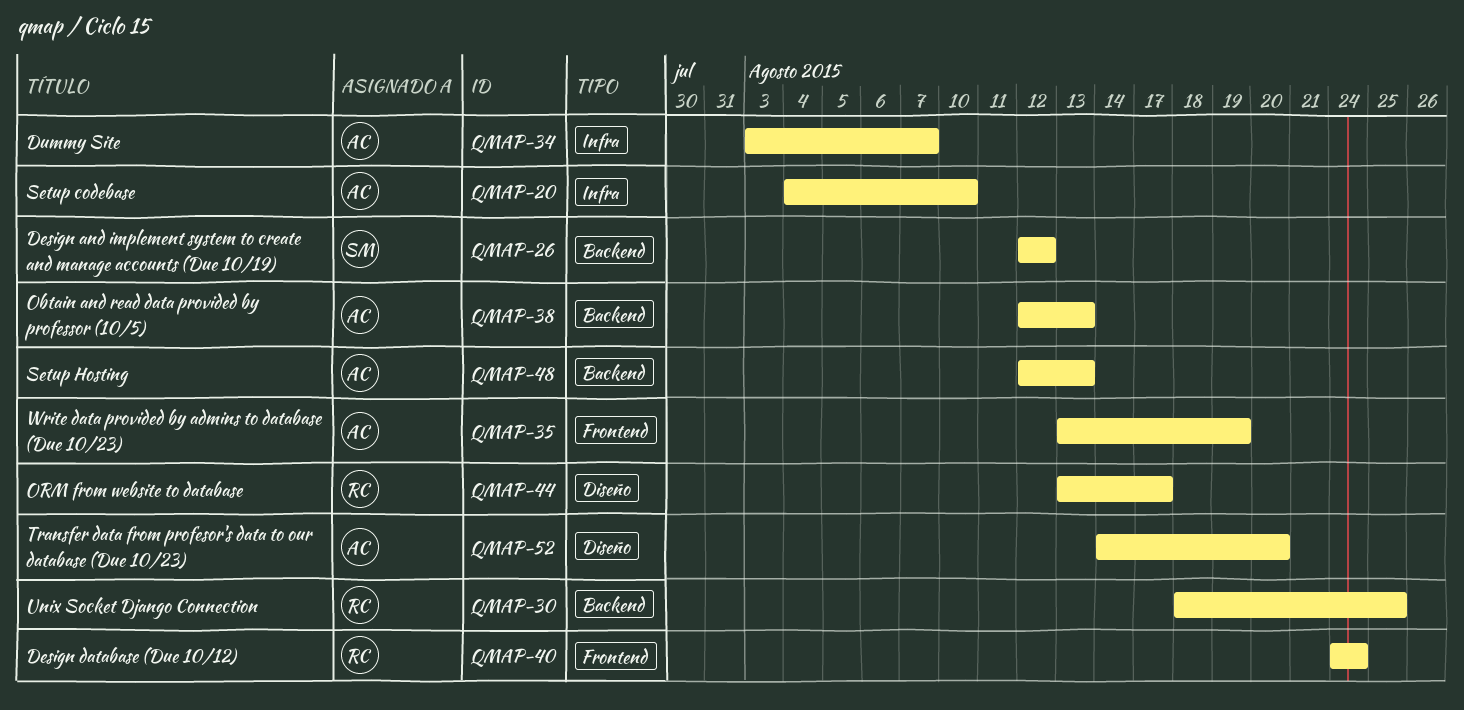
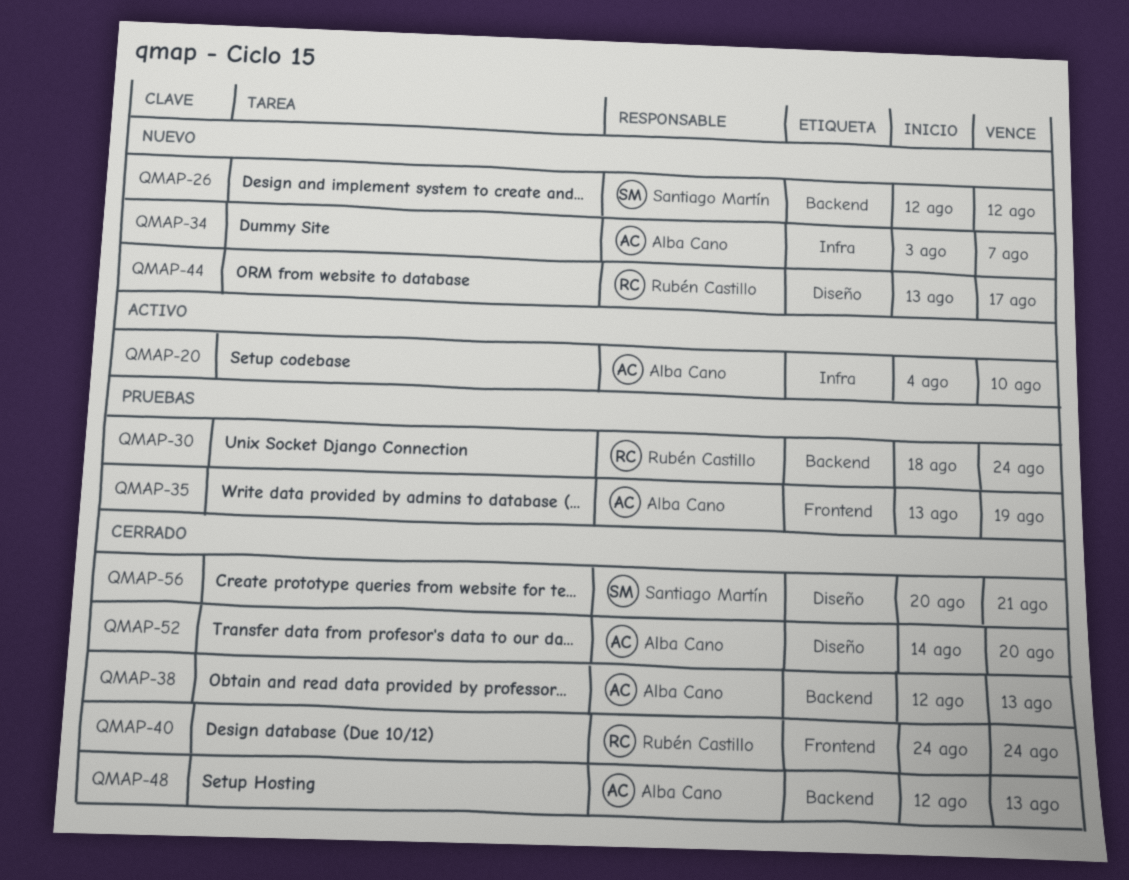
QMAP-30, due: Aug 25 -> Aug 24
QMAP-56: none -> present

